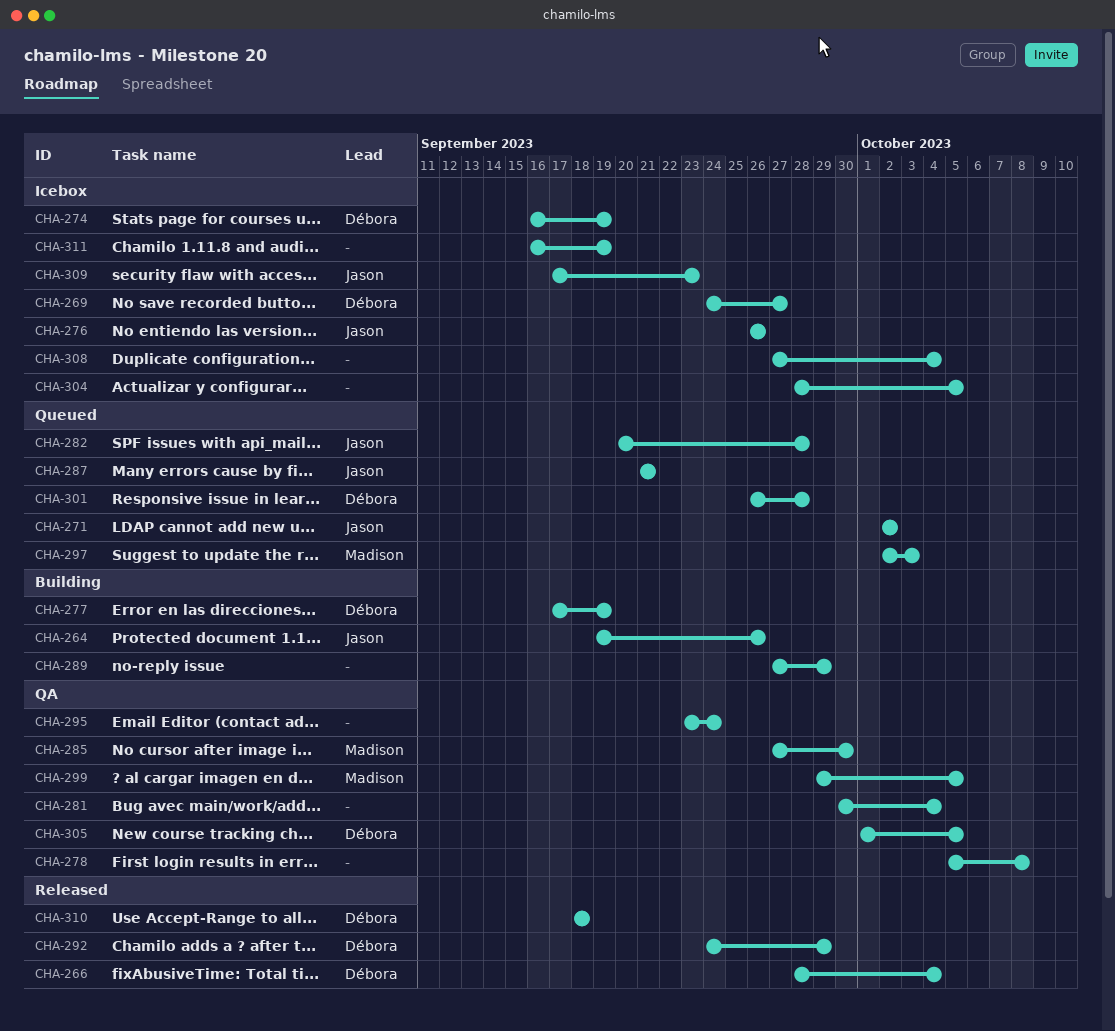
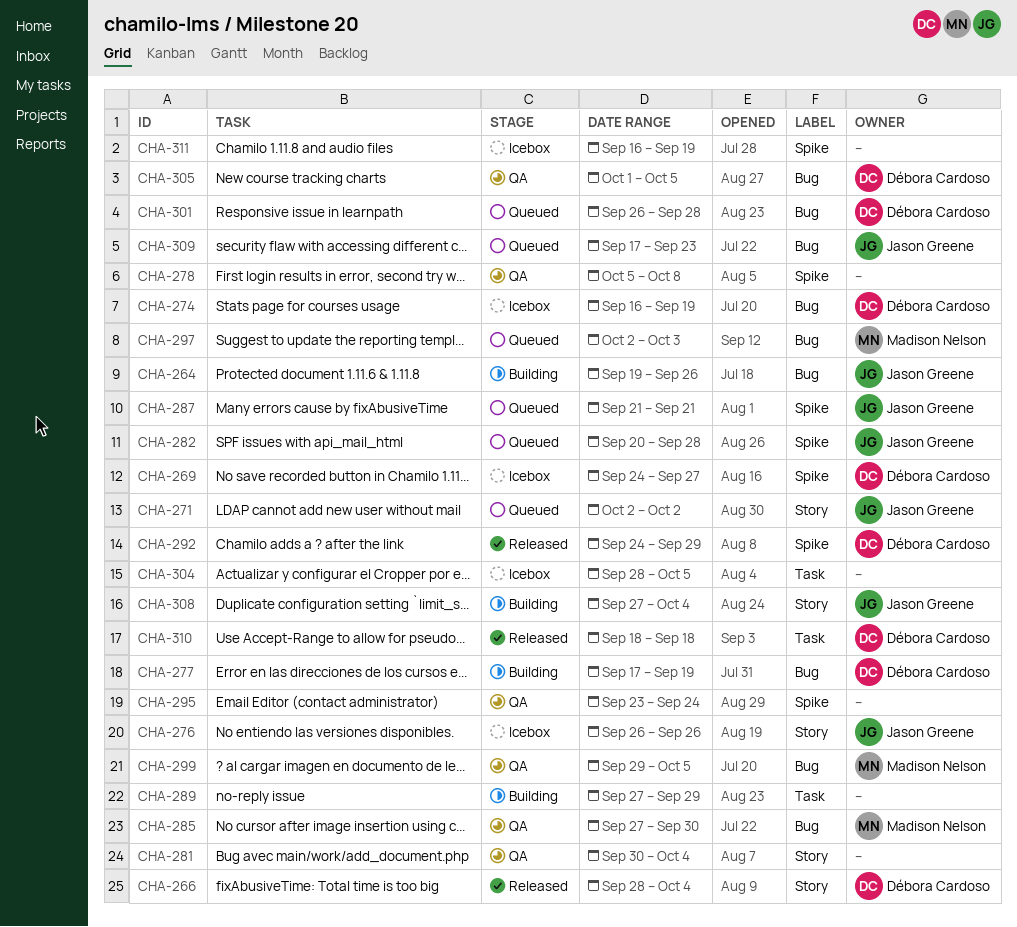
CHA-308, status: Icebox -> Building
CHA-308, owner: none -> Jason Greene
CHA-309, status: Icebox -> Queued

